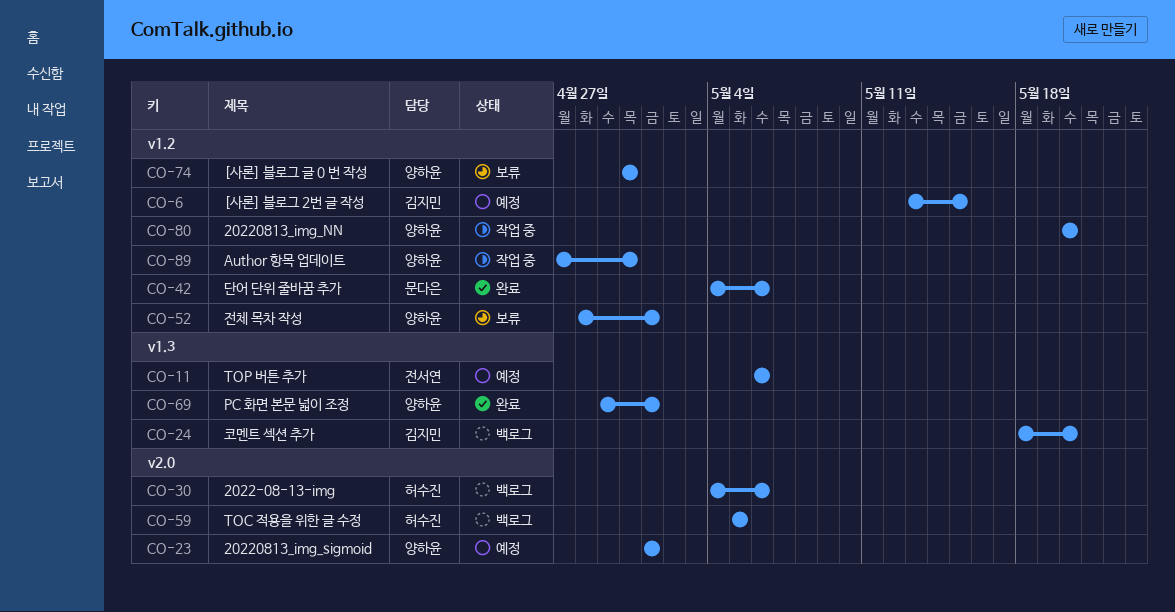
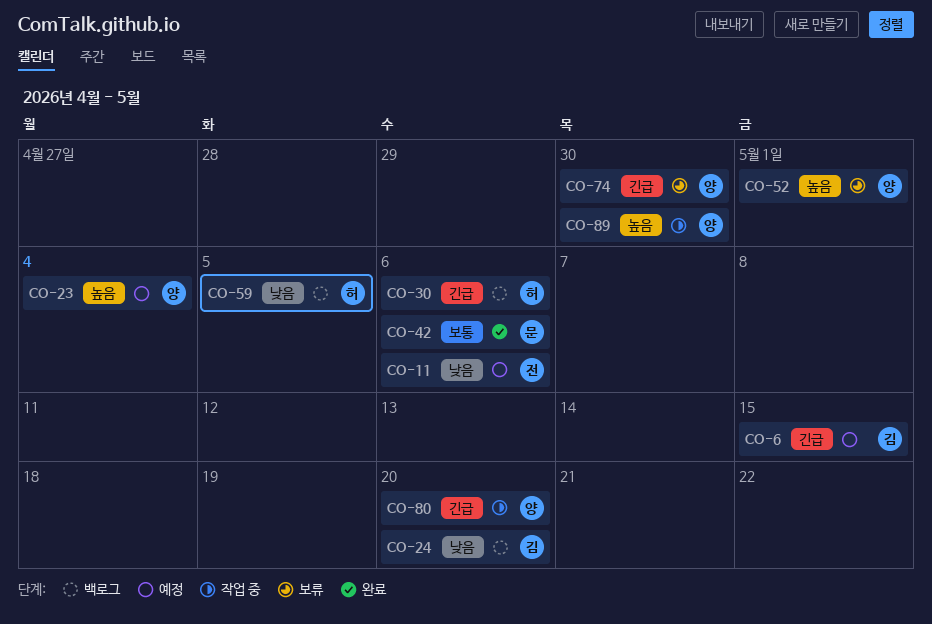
CO-23, due: May 1 -> May 4
CO-69: present -> none

